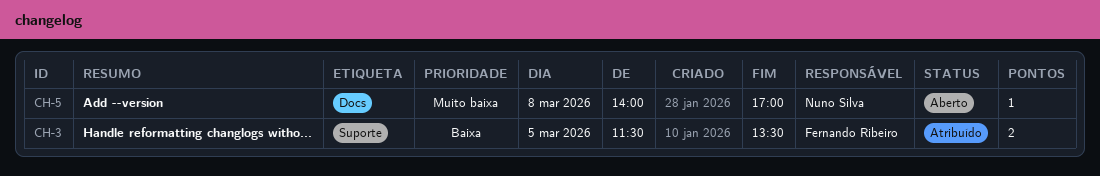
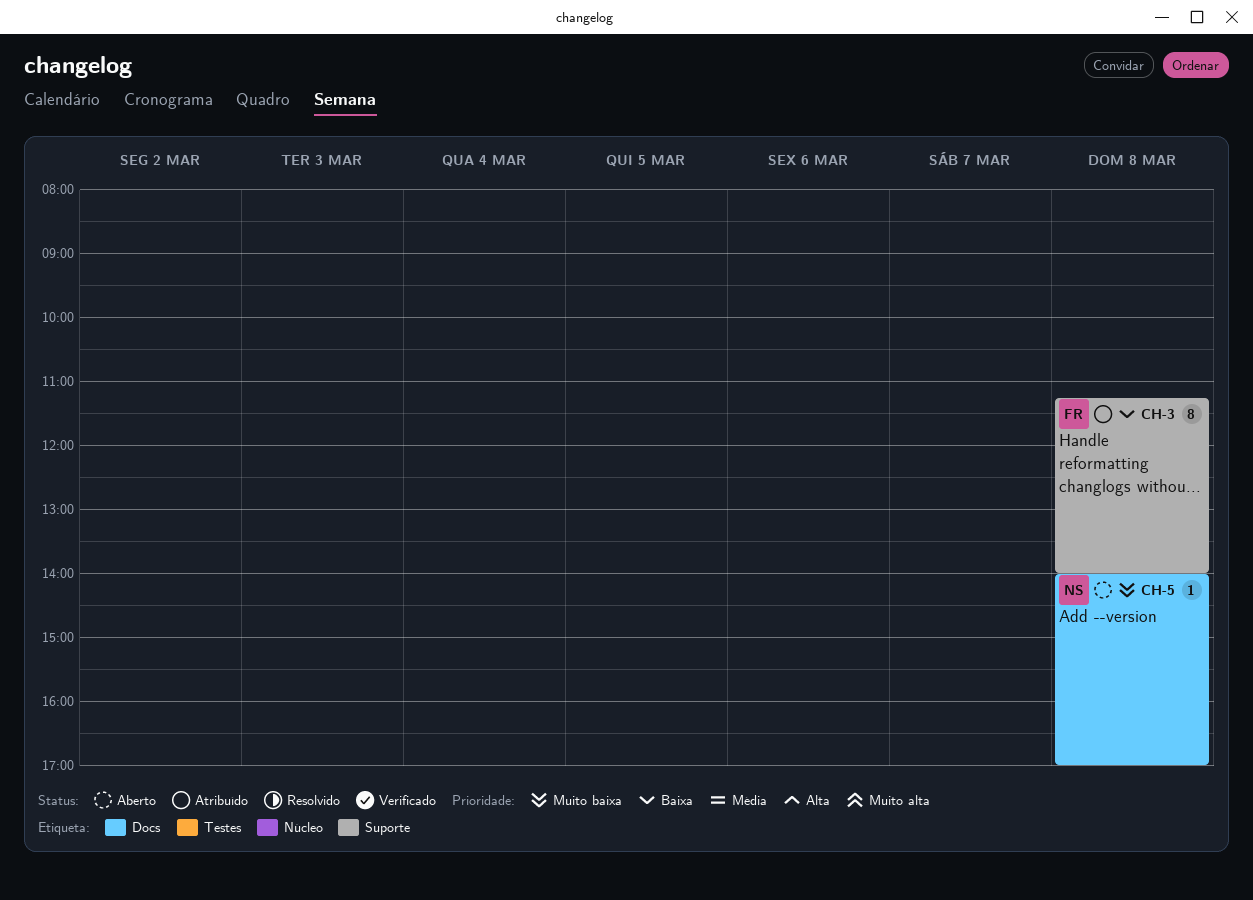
CH-3, estimate: 2 -> 8
CH-3, day: Mar 5 -> Mar 8
CH-3, begins: 11:30 -> 11:15
CH-3, ends: 13:30 -> 14:00

